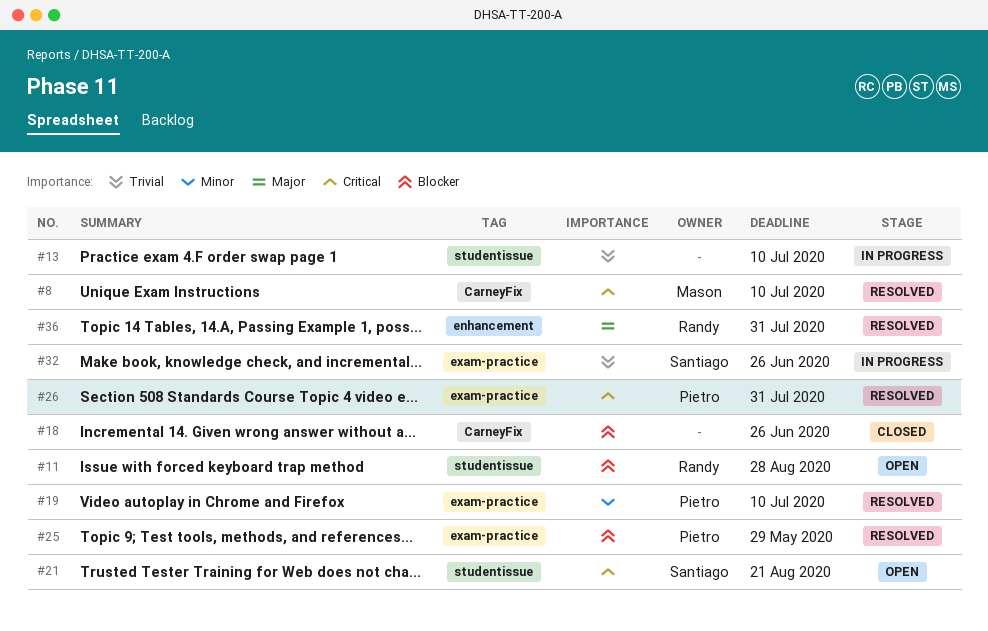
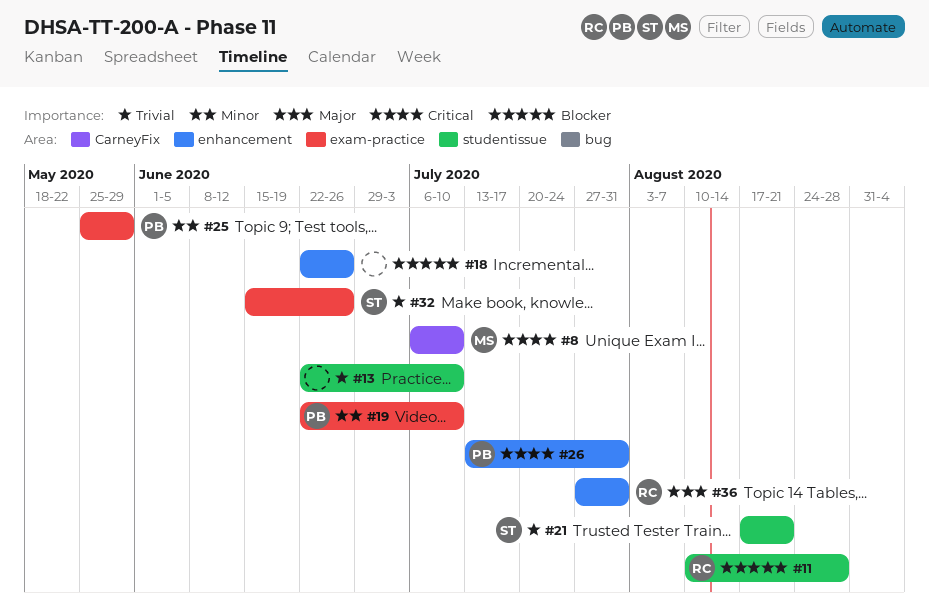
#18, label: CarneyFix -> enhancement
#21, priority: Critical -> Trivial
#25, priority: Blocker -> Minor
#26, label: exam-practice -> enhancement

